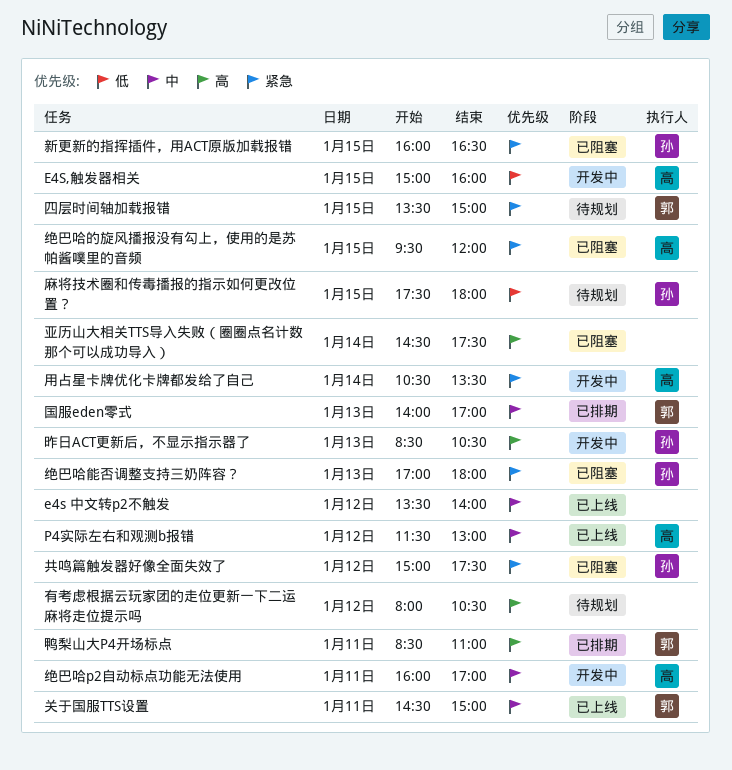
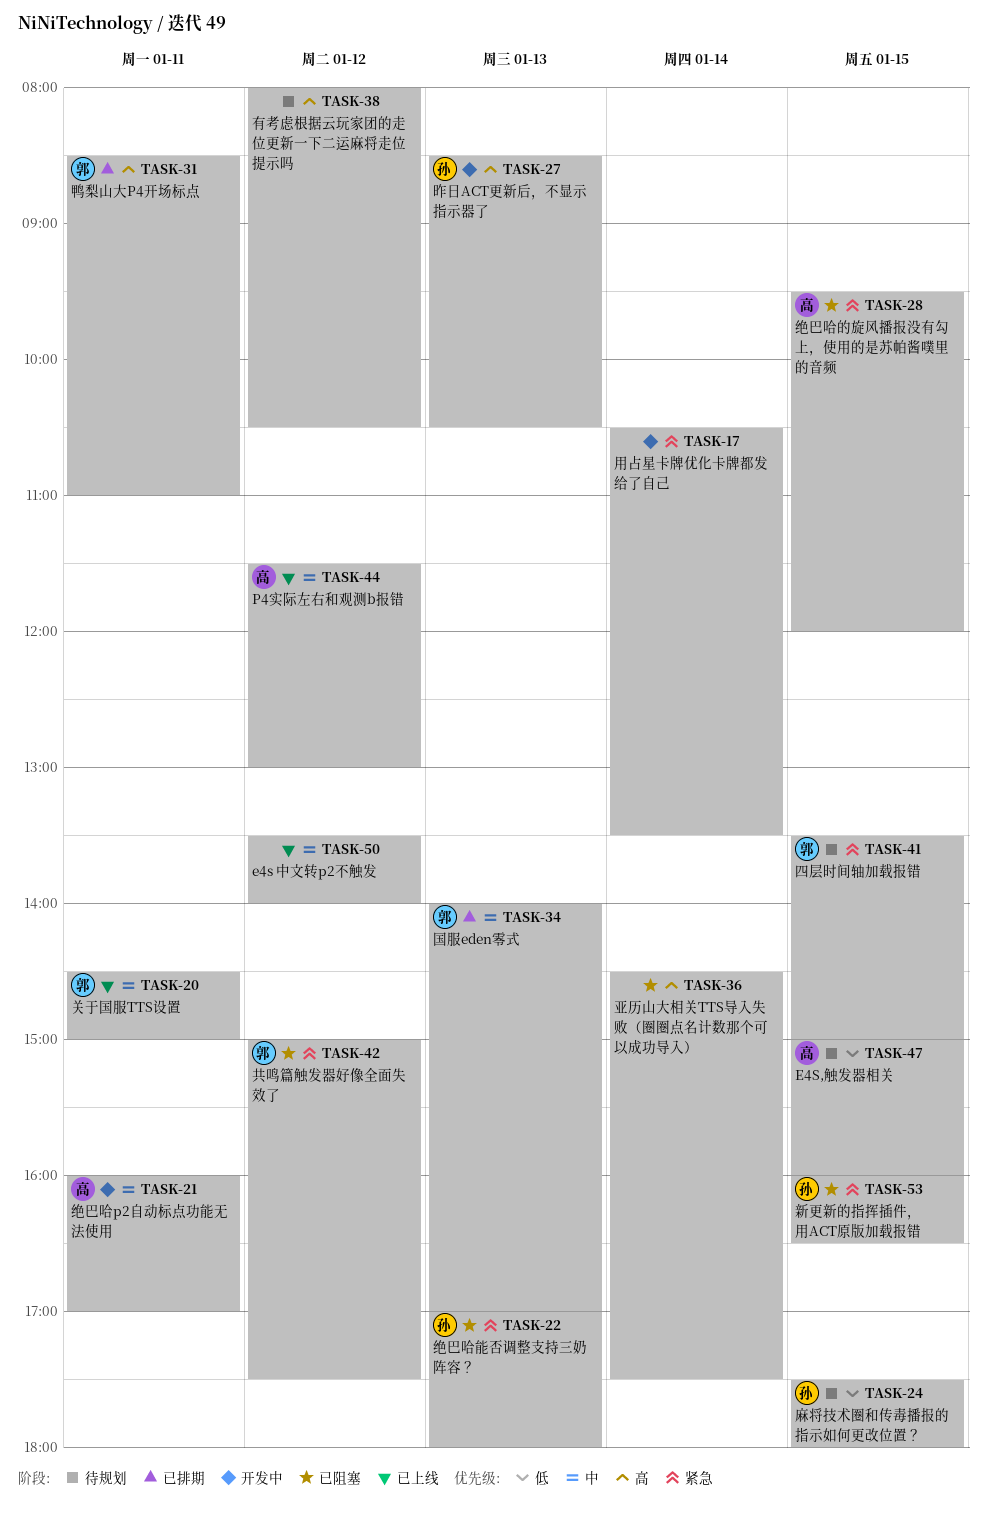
E4S,触发器相关, status: 开发中 -> 待规划
共鸣篇触发器好像全面失效了, owner: 孙 -> 郭
用占星卡牌优化卡牌都发给了自己, owner: 高 -> none

